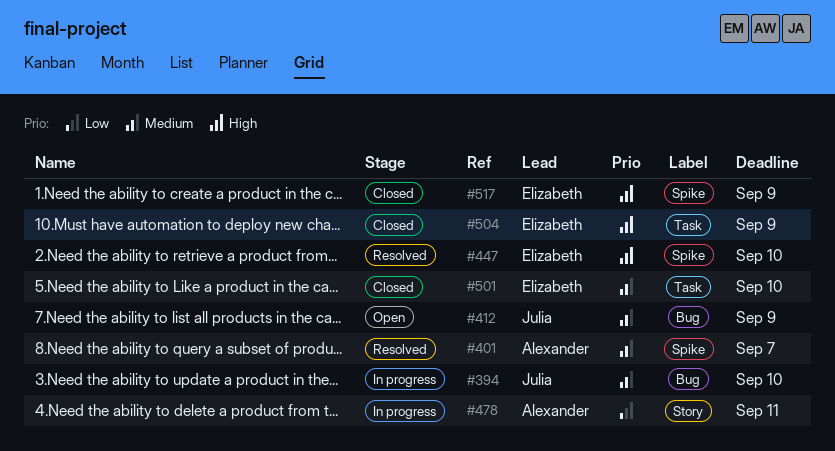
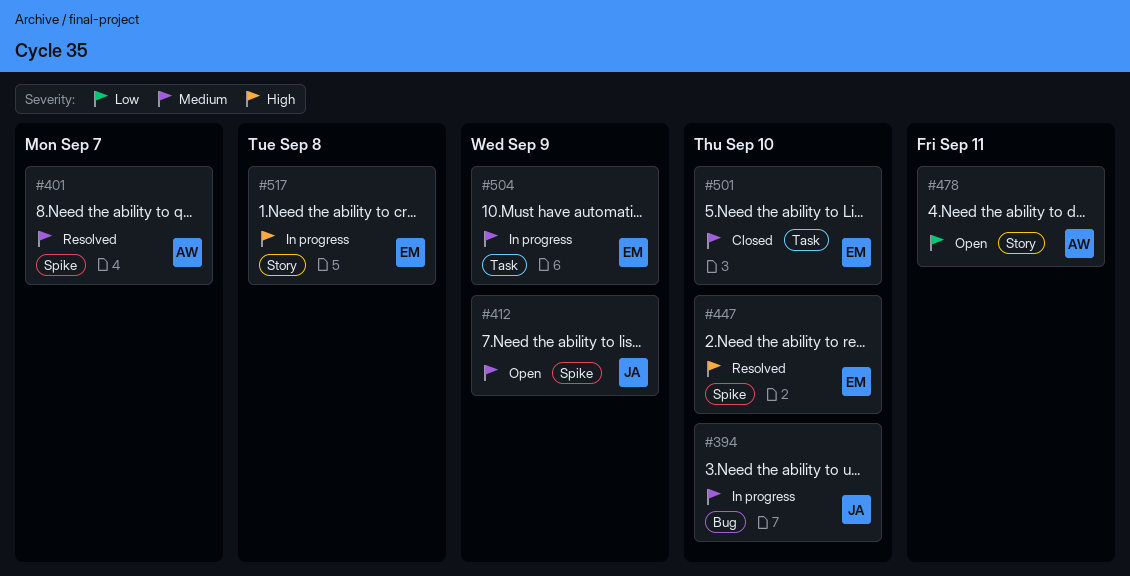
#412, label: Bug -> Spike
#478, status: In progress -> Open
#504, status: Closed -> In progress
#504, priority: High -> Medium
#517, status: Closed -> In progress
#517, label: Spike -> Story
#517, due: Sep 9 -> Sep 8

